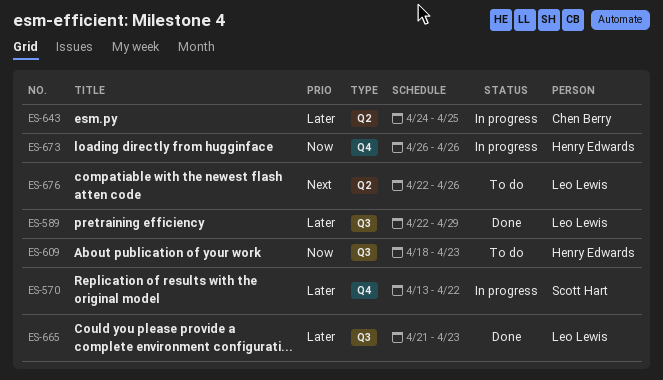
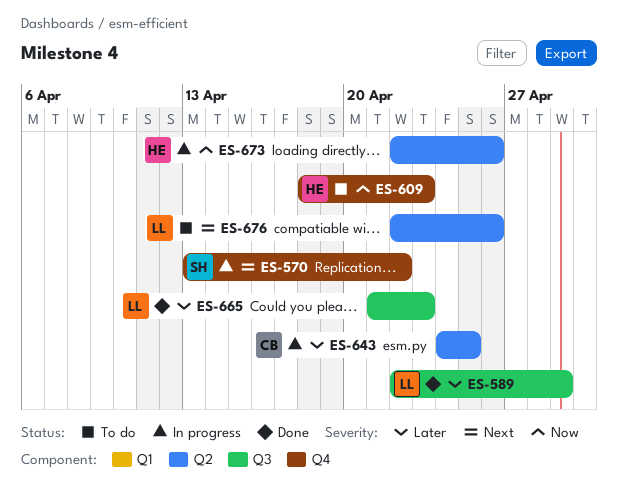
ES-570, priority: Later -> Next
ES-609, label: Q3 -> Q4
ES-673, label: Q4 -> Q2
ES-673, start: Apr 26 -> Apr 22

